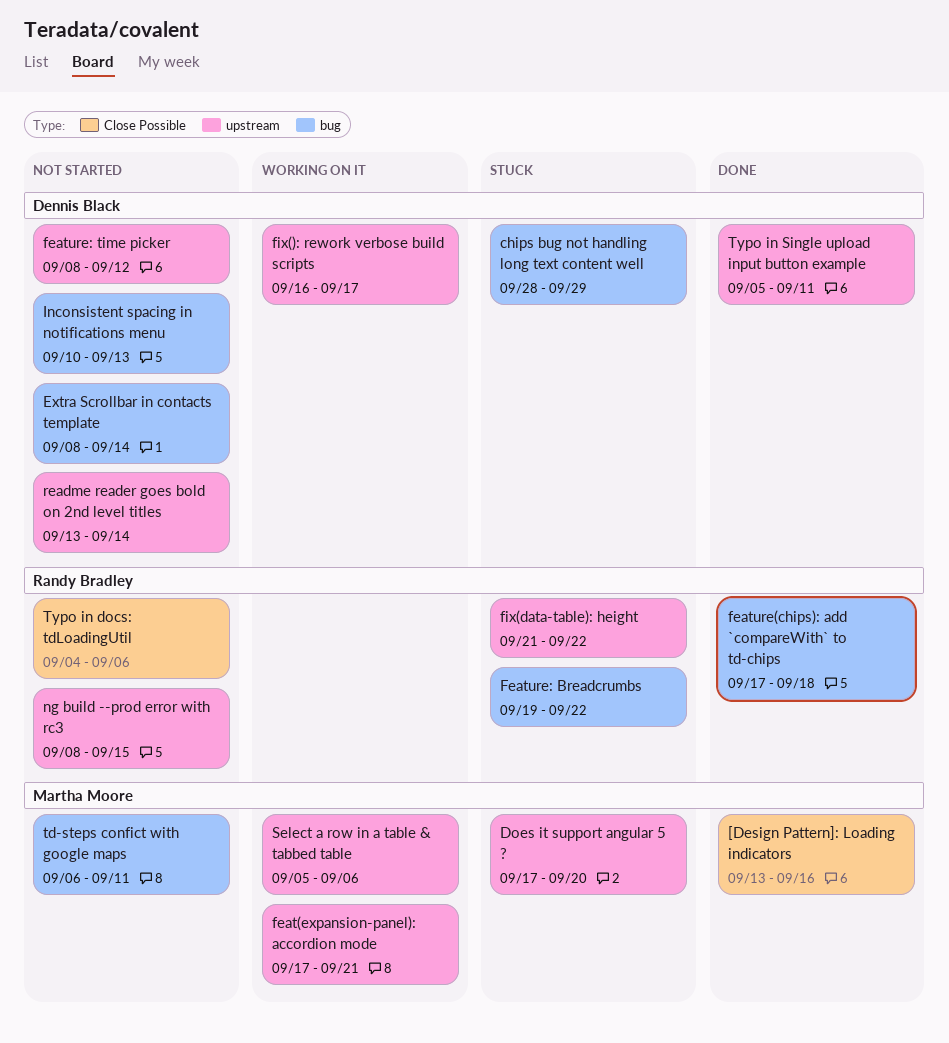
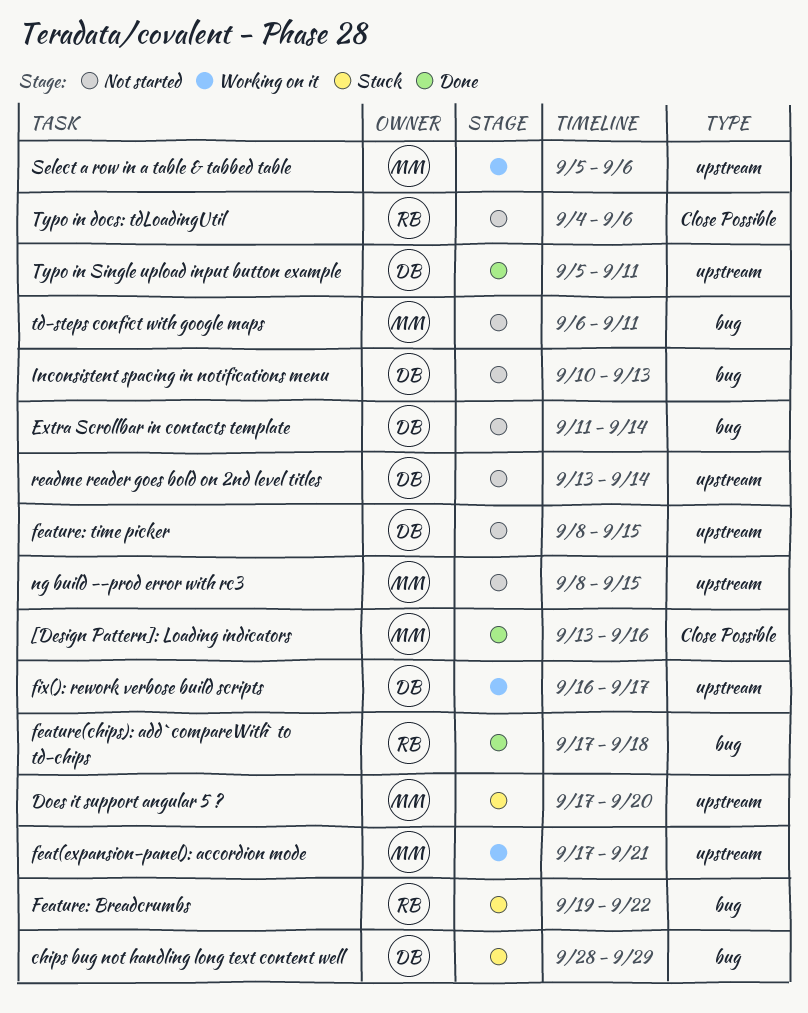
Extra Scrollbar in contacts template, start: Sep 8 -> Sep 11
feature: time picker, due: Sep 12 -> Sep 15
fix(data-table): height: present -> none
ng build --prod error with rc3, owner: Randy Bradley -> Martha Moore

